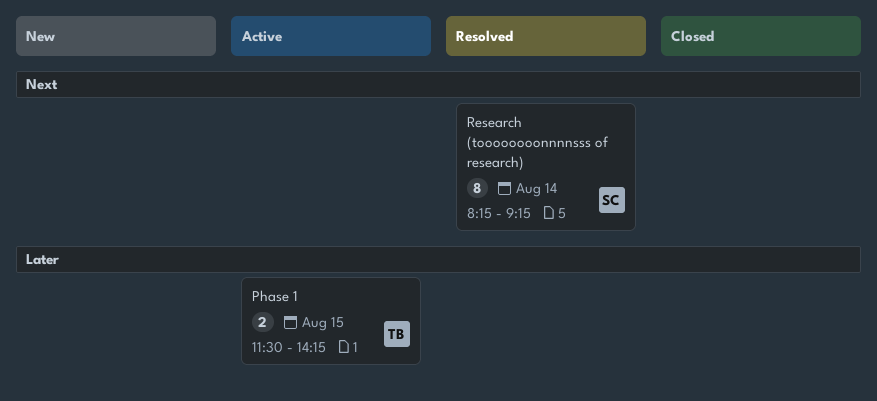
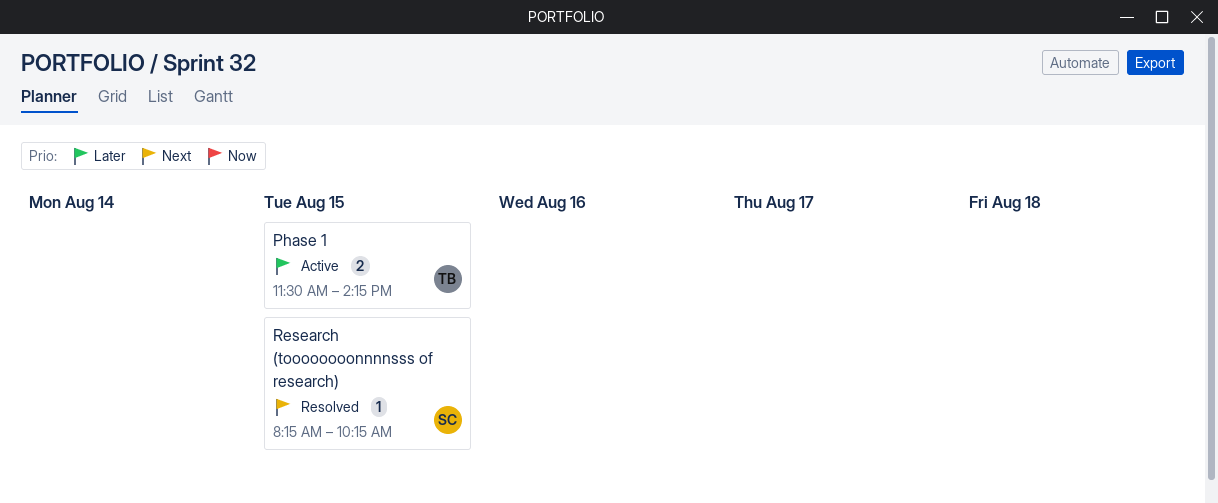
Research (toooooooonnnnsss of research), estimate: 8 -> 1
Research (toooooooonnnnsss of research), day: Aug 14 -> Aug 15
Research (toooooooonnnnsss of research), ends: 09:15 -> 10:15

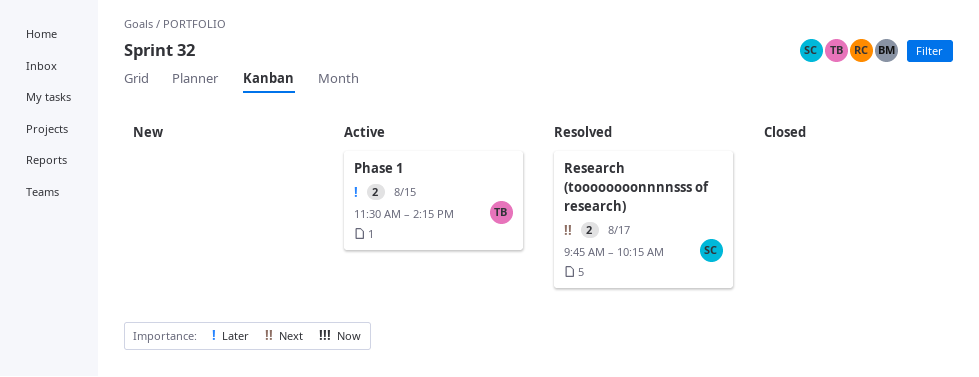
Research (toooooooonnnnsss of research), estimate: 1 -> 2
Research (toooooooonnnnsss of research), day: Aug 15 -> Aug 17
Research (toooooooonnnnsss of research), begins: 08:15 -> 09:45

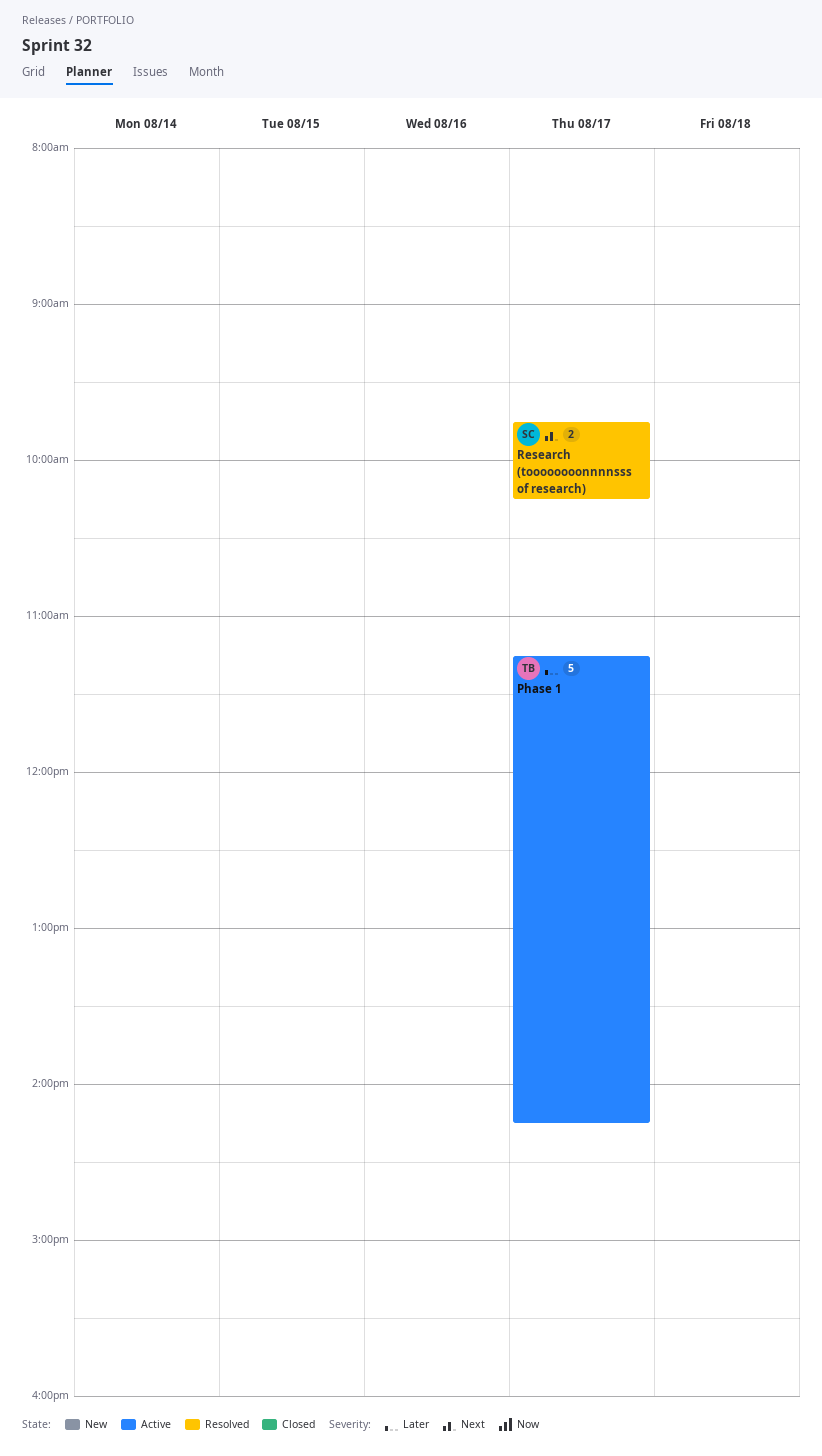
Phase 1, estimate: 2 -> 5
Phase 1, day: Aug 15 -> Aug 17
Phase 1, begins: 11:30 -> 11:15

